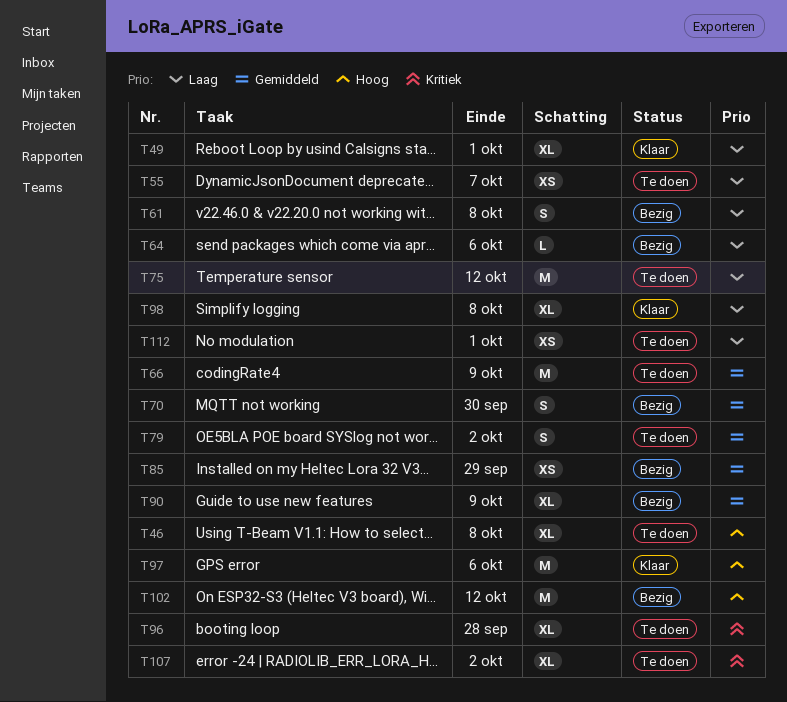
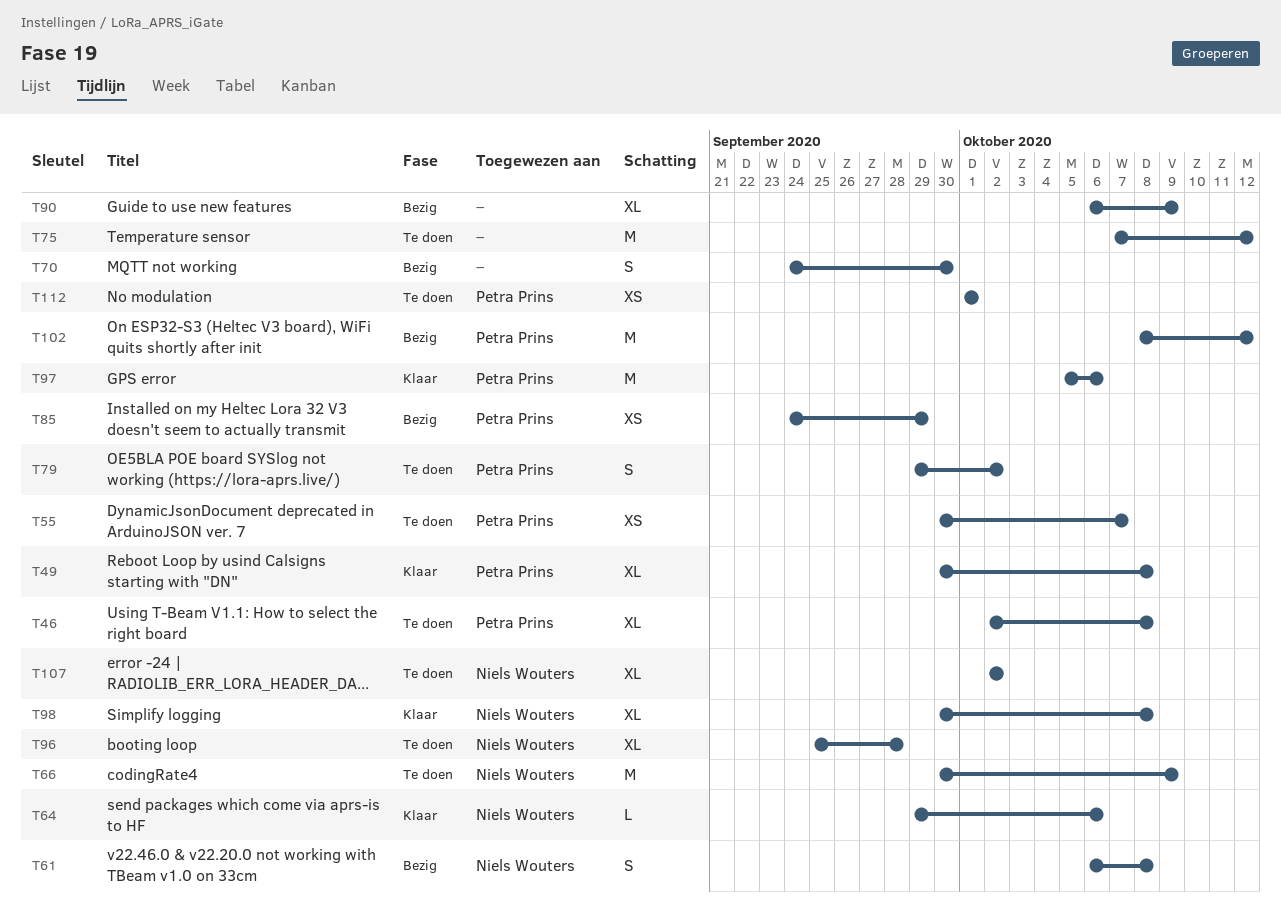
T49, due: Oct 1 -> Oct 8
T64, status: Bezig -> Klaar

